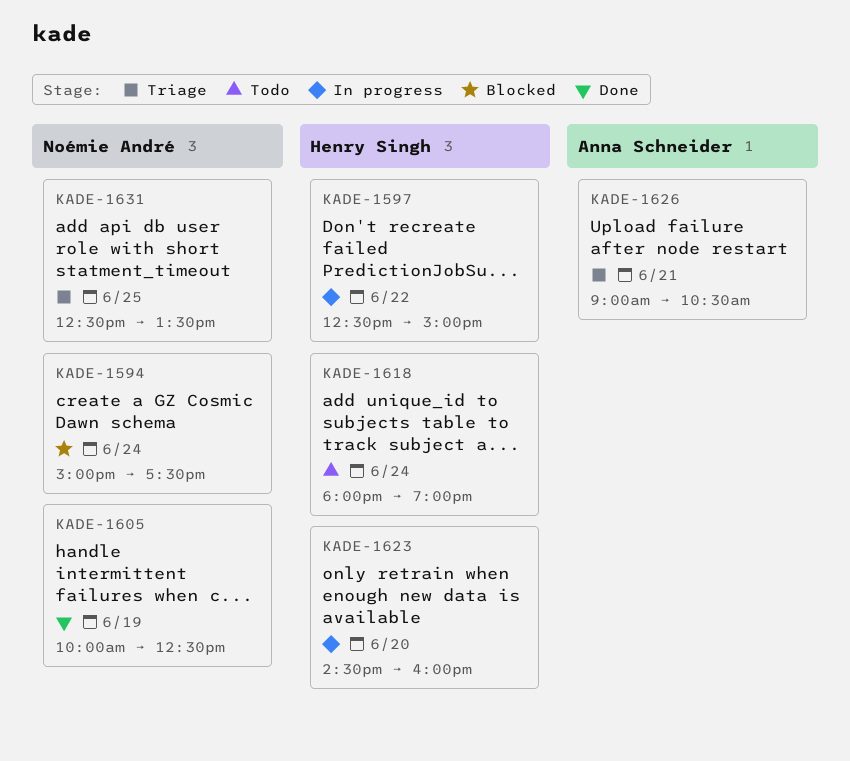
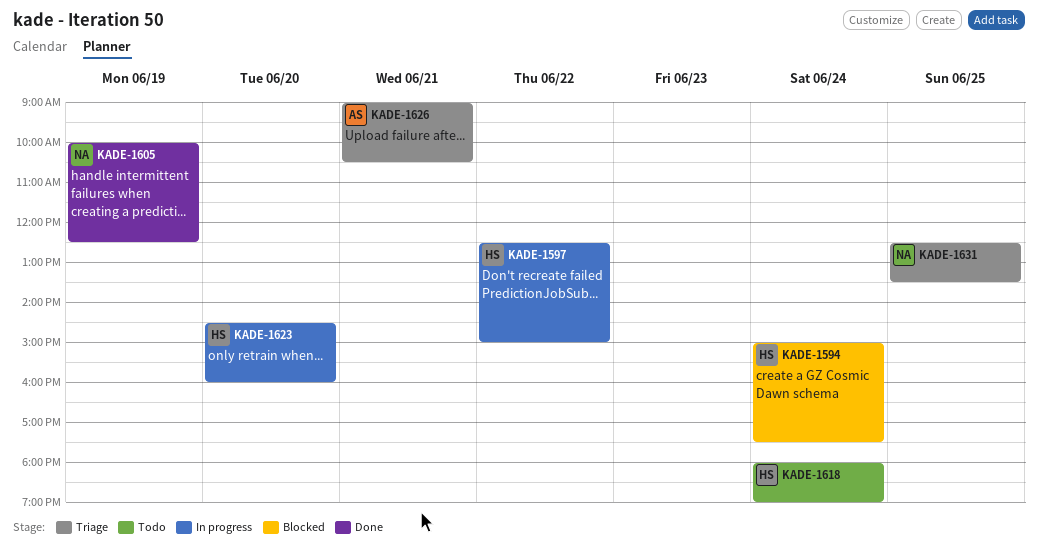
KADE-1594, owner: Noémie André -> Henry Singh

